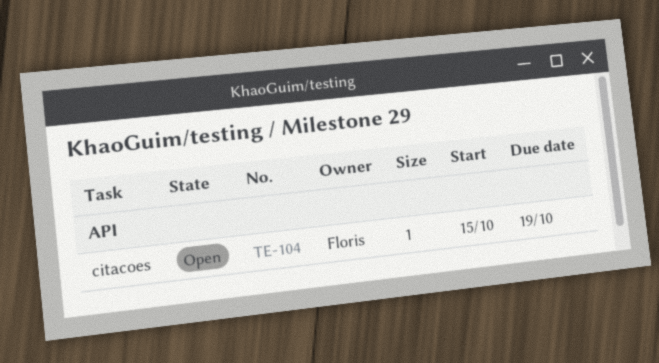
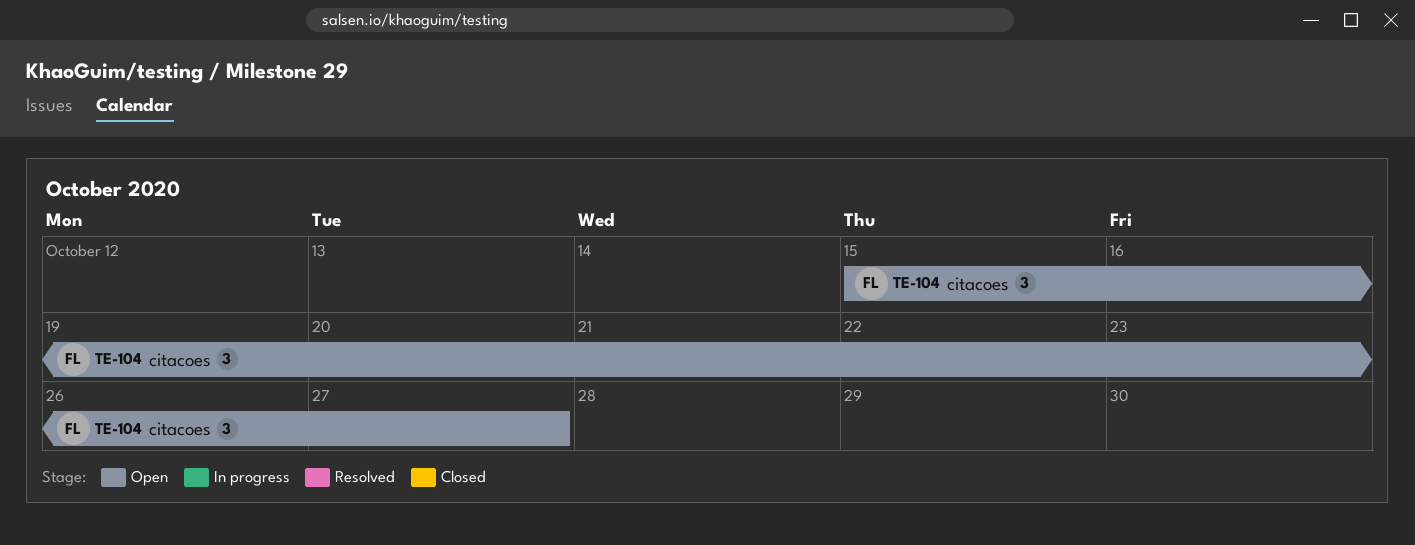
TE-104, estimate: 1 -> 3
TE-104, due: Oct 19 -> Oct 27

